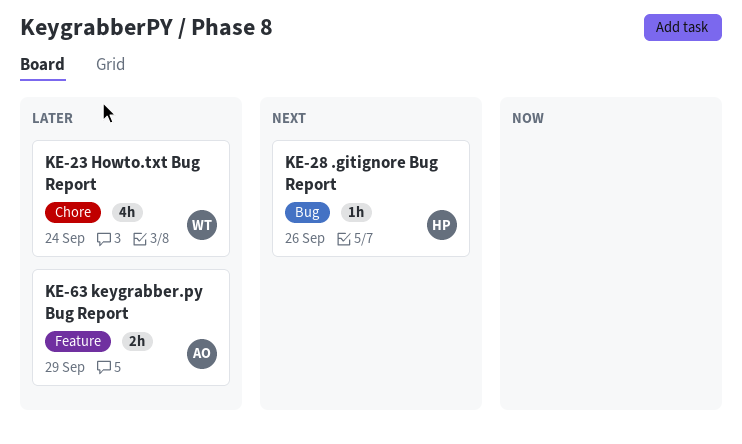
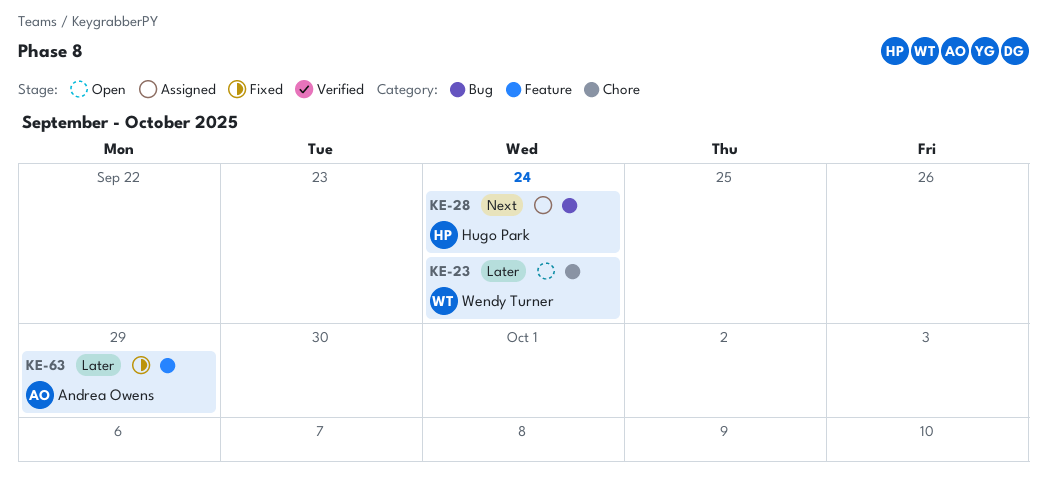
KE-28, due: Sep 26 -> Sep 24

